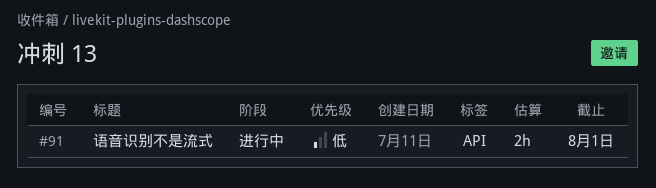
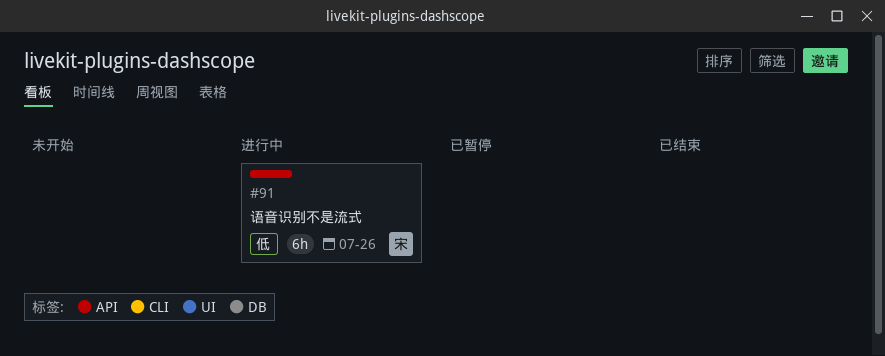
#91, estimate: 2h -> 6h
#91, due: Aug 1 -> Jul 26

